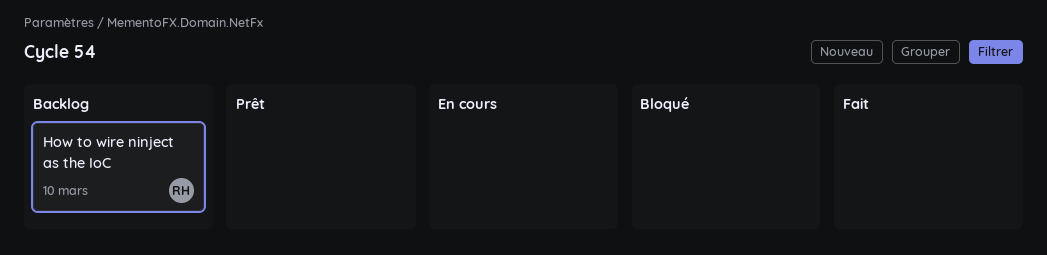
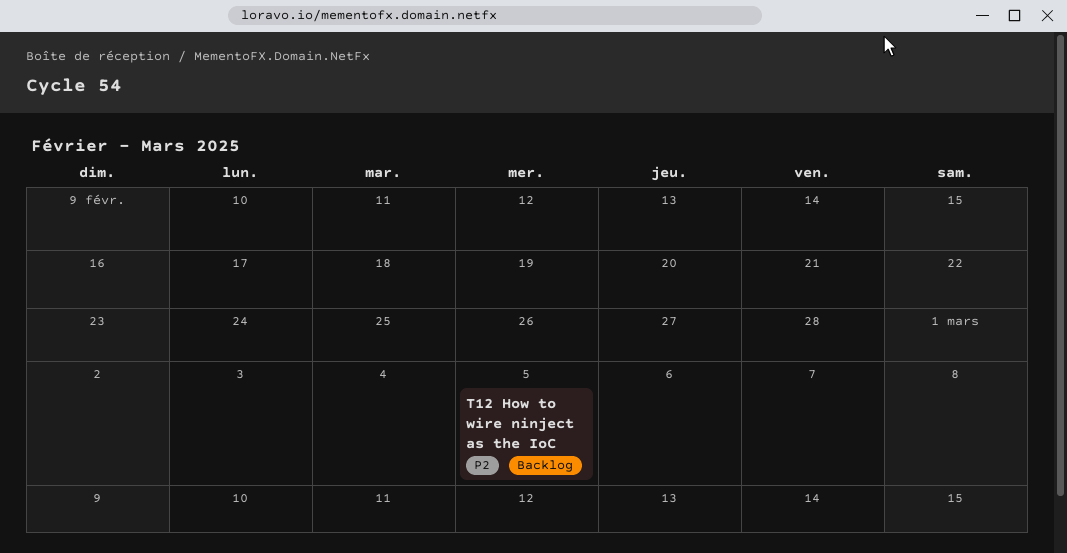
How to wire ninject as the IoC, due: Mar 10 -> Mar 5

